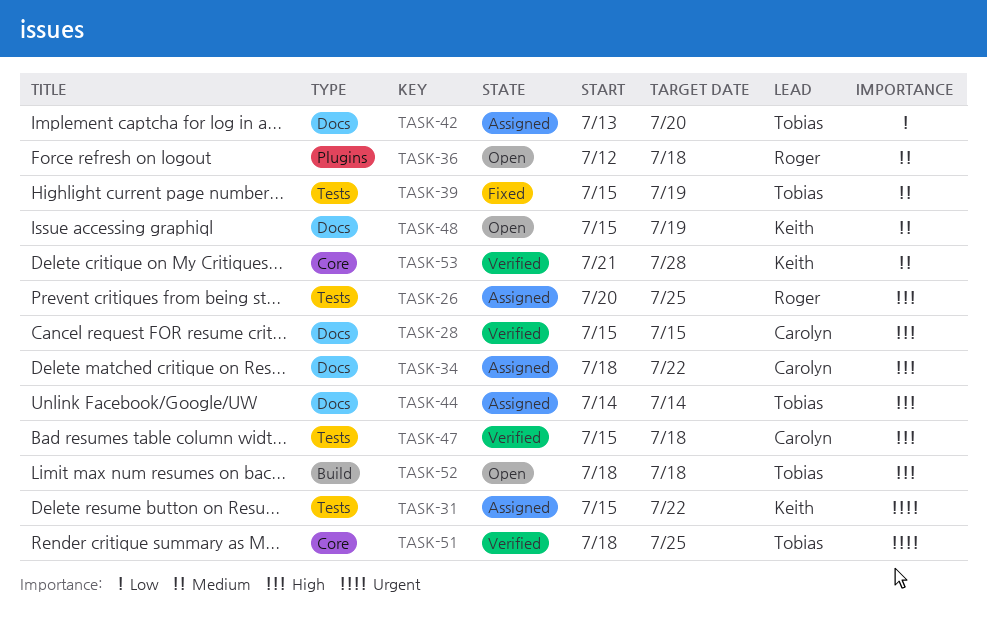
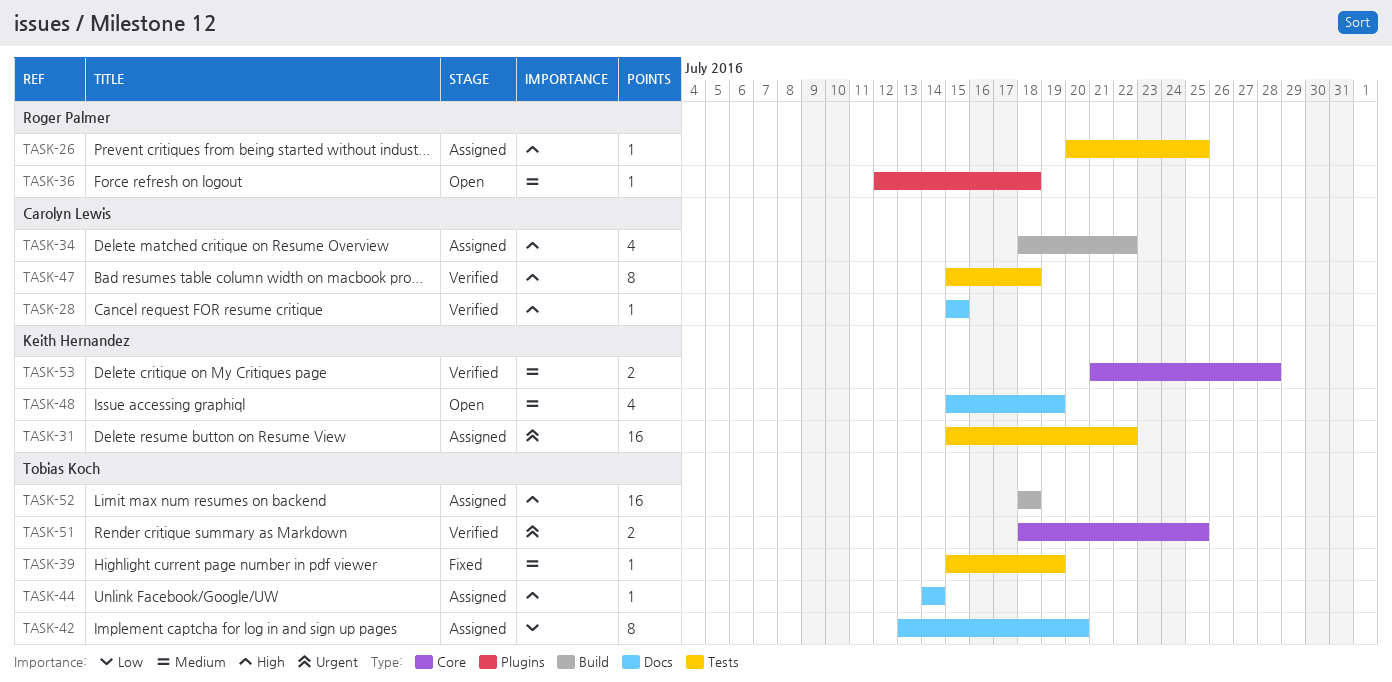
TASK-34, label: Docs -> Build
TASK-52, status: Open -> Assigned

